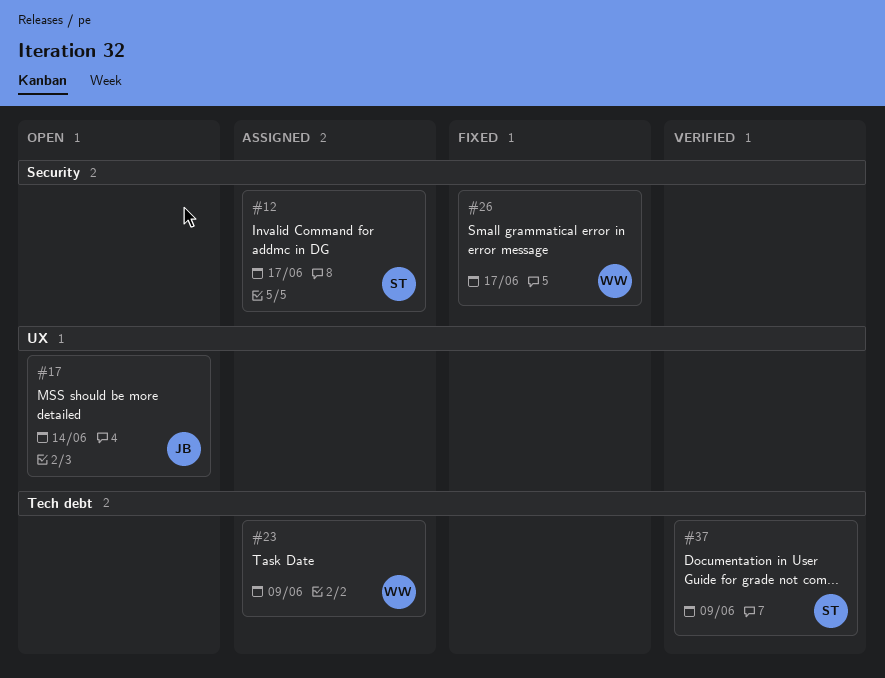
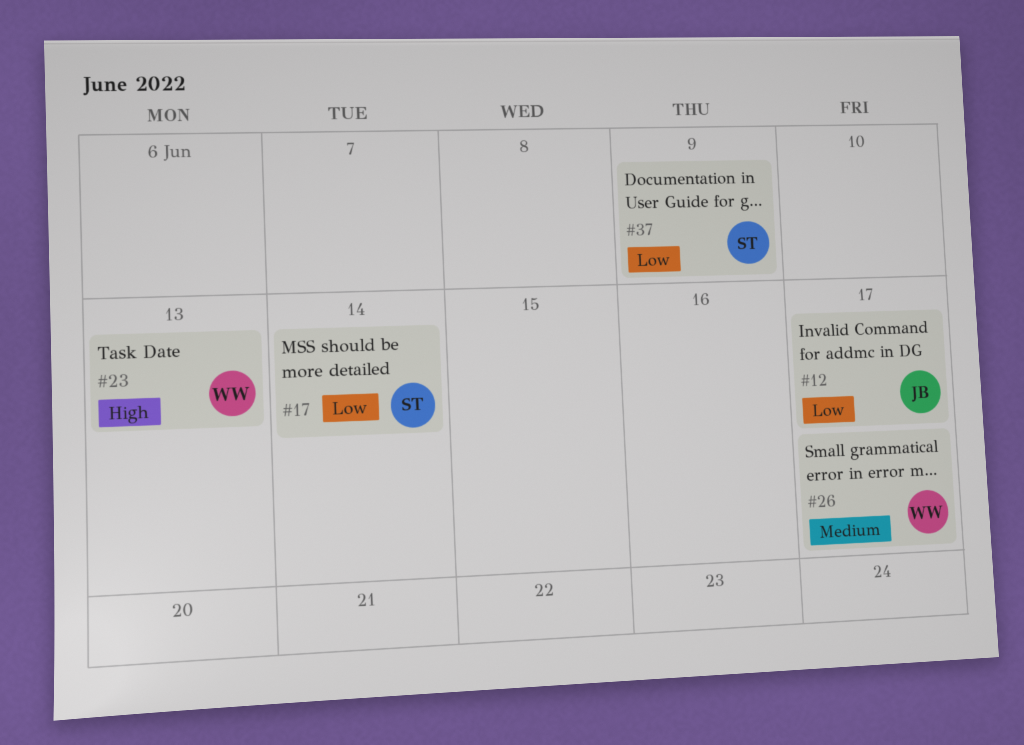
#12, owner: ST -> JB
#17, owner: JB -> ST
#23, due: Jun 9 -> Jun 13

